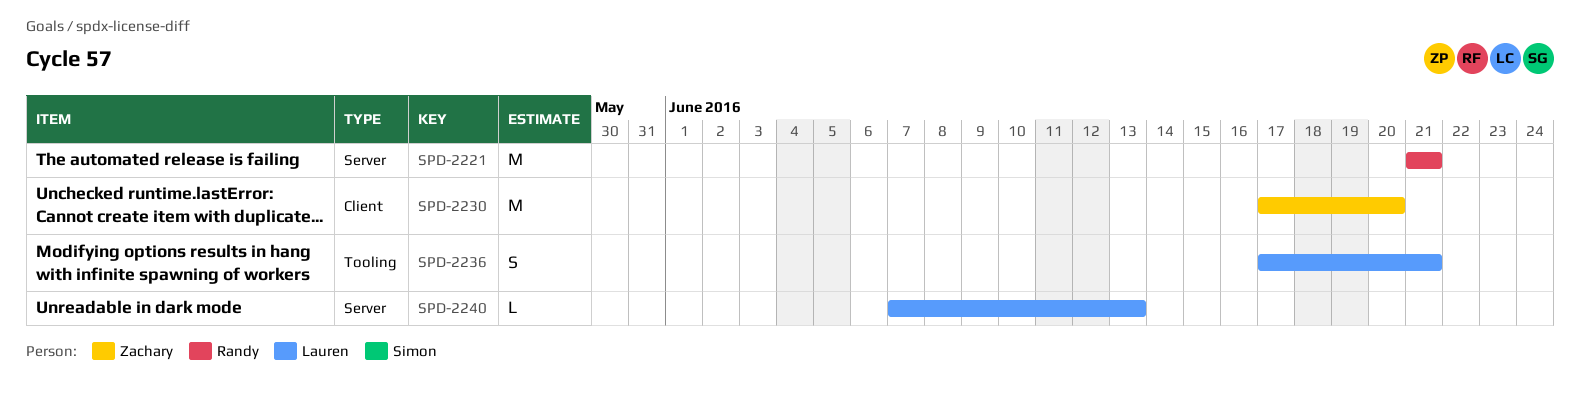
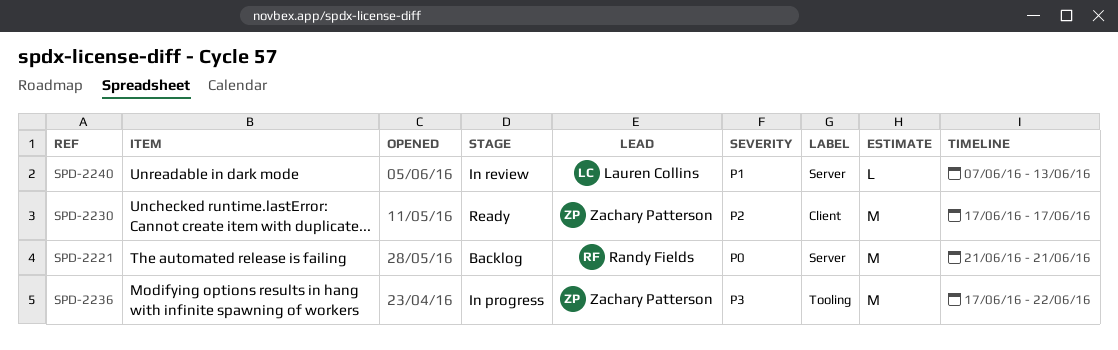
SPD-2230, due: Jun 20 -> Jun 17
SPD-2236, owner: Lauren Collins -> Zachary Patterson
SPD-2236, estimate: S -> M
SPD-2236, due: Jun 21 -> Jun 22

